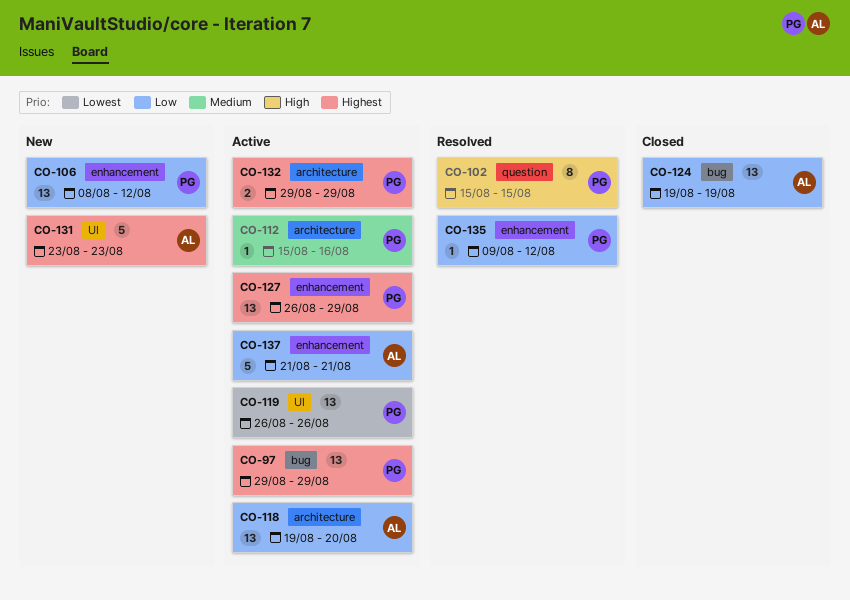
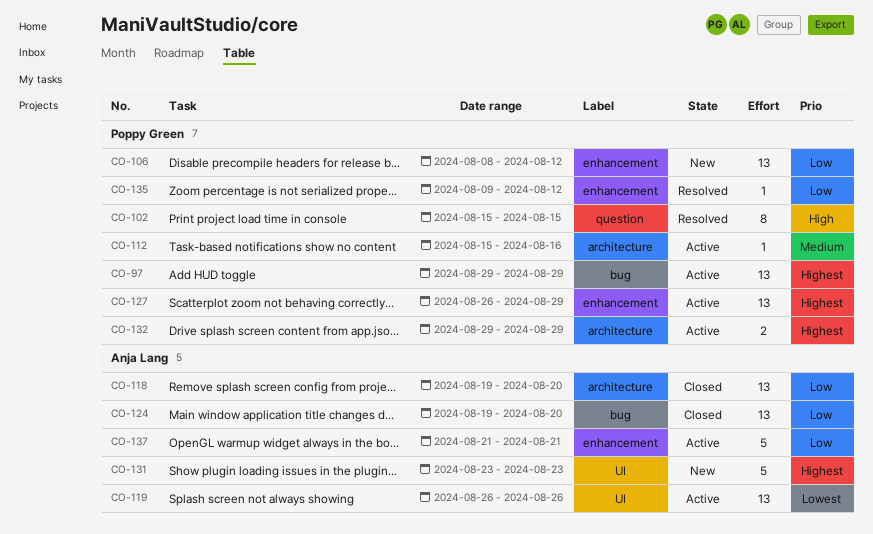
CO-118, status: Active -> Closed
CO-119, owner: Poppy Green -> Anja Lang
CO-124, due: Aug 19 -> Aug 20

